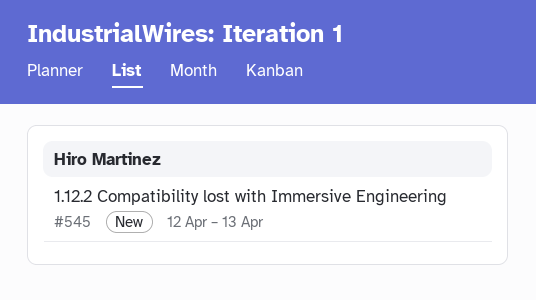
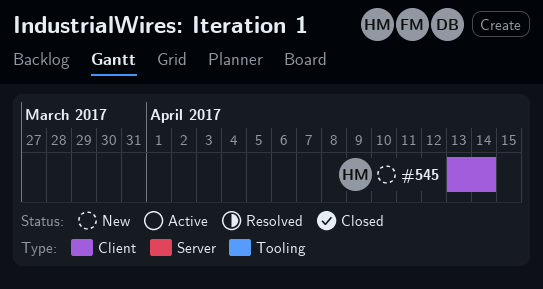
#545, start: Apr 12 -> Apr 13
#545, due: Apr 13 -> Apr 14

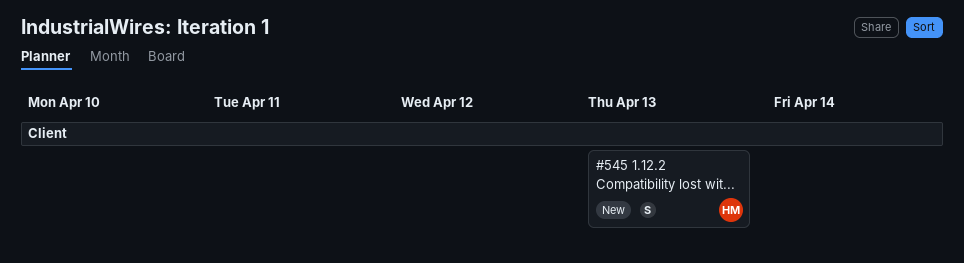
#545, due: Apr 14 -> Apr 13

